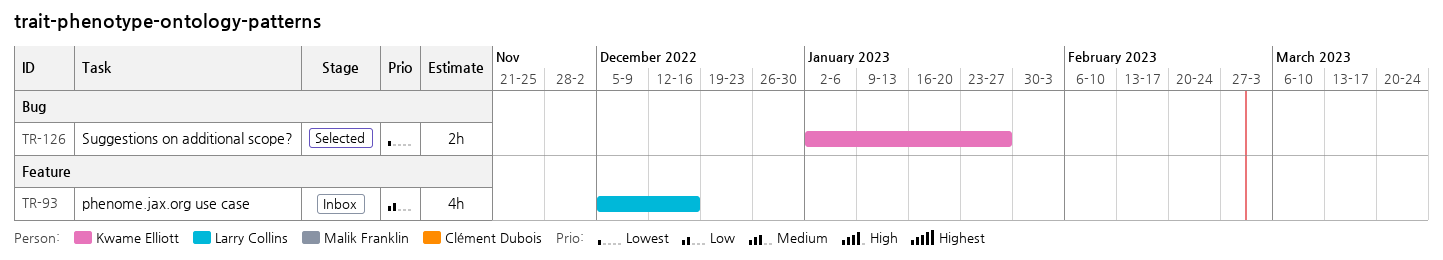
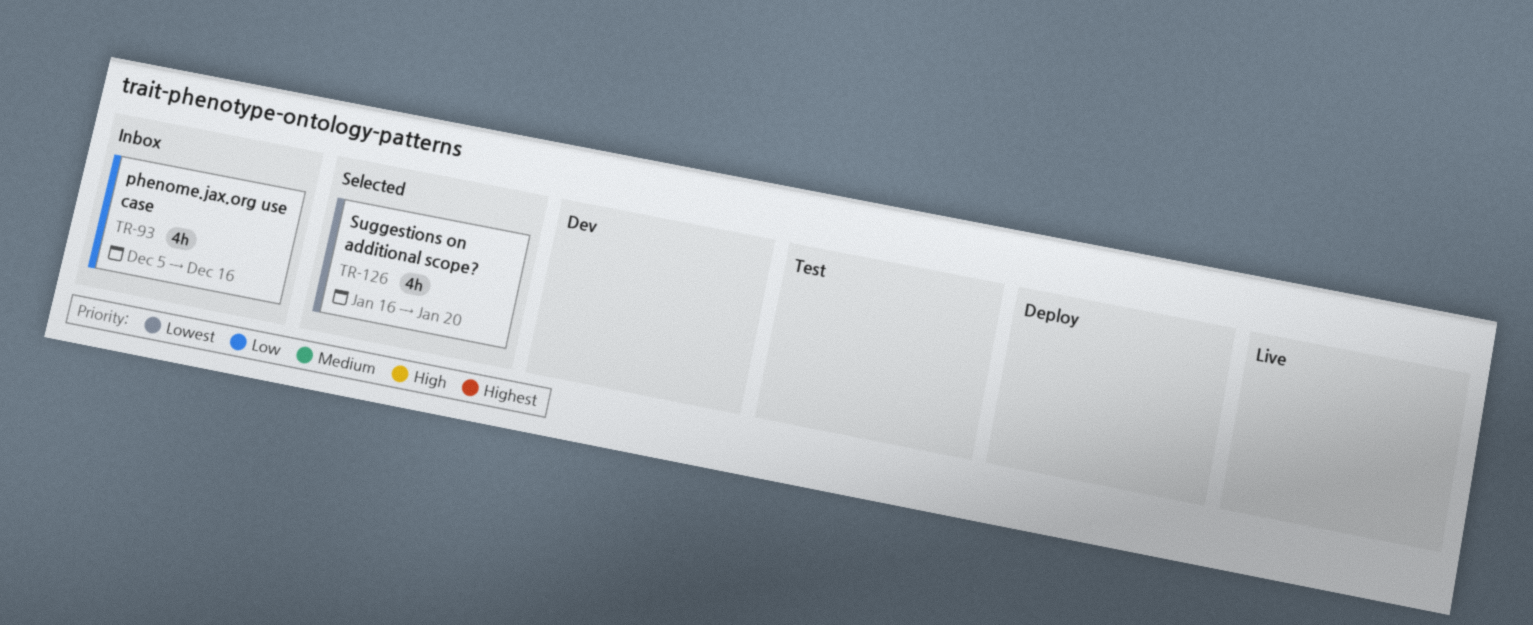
TR-126, estimate: 2h -> 4h
TR-126, start: Jan 2 -> Jan 16
TR-126, due: Jan 27 -> Jan 20

